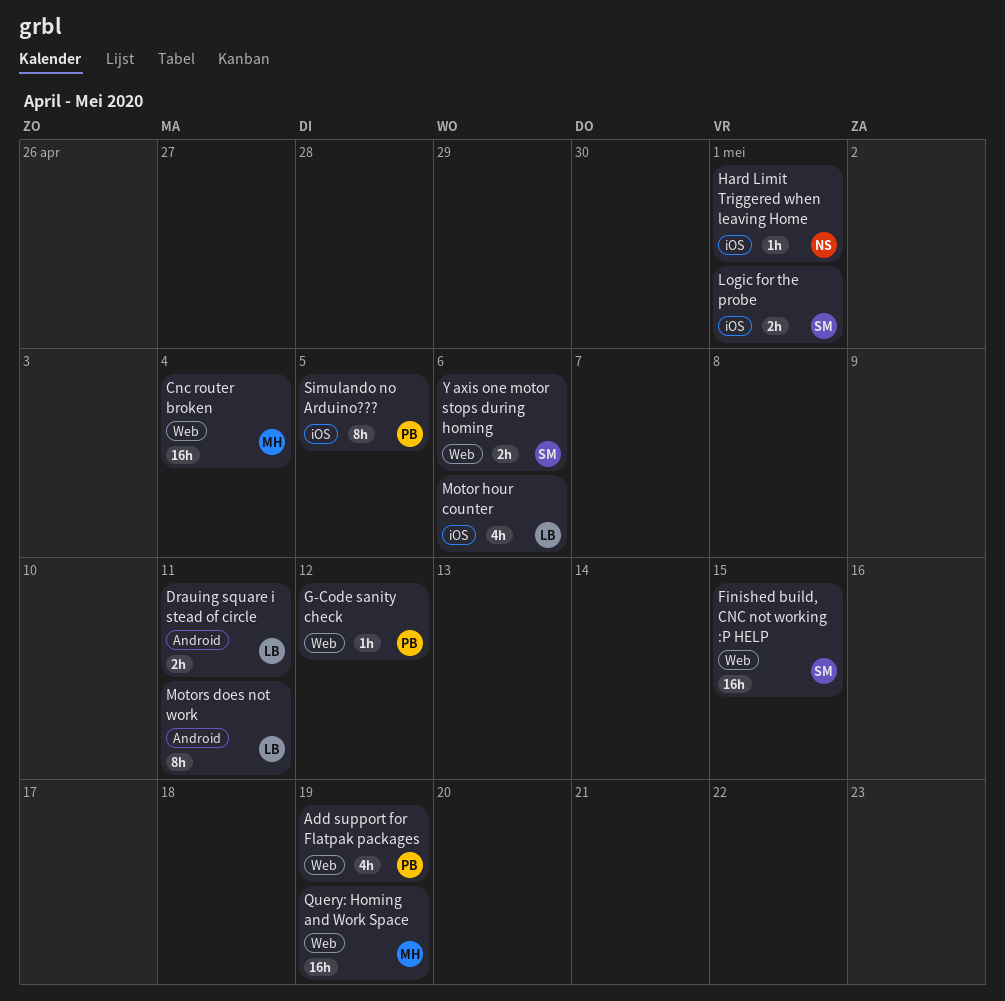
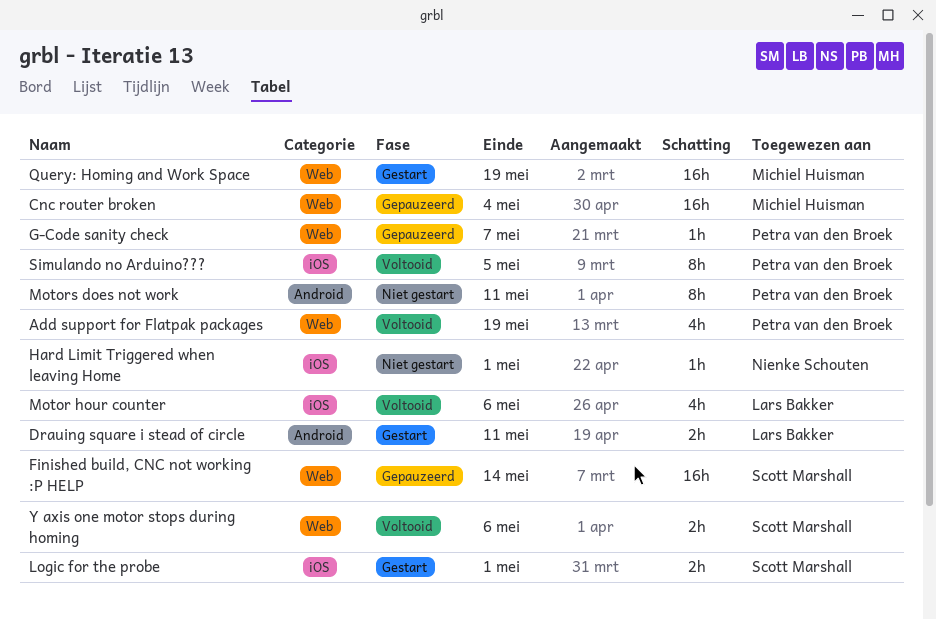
Finished build, CNC not working :P HELP, due: May 15 -> May 14
G-Code sanity check, due: May 12 -> May 7
Motors does not work, owner: Lars Bakker -> Petra van den Broek

